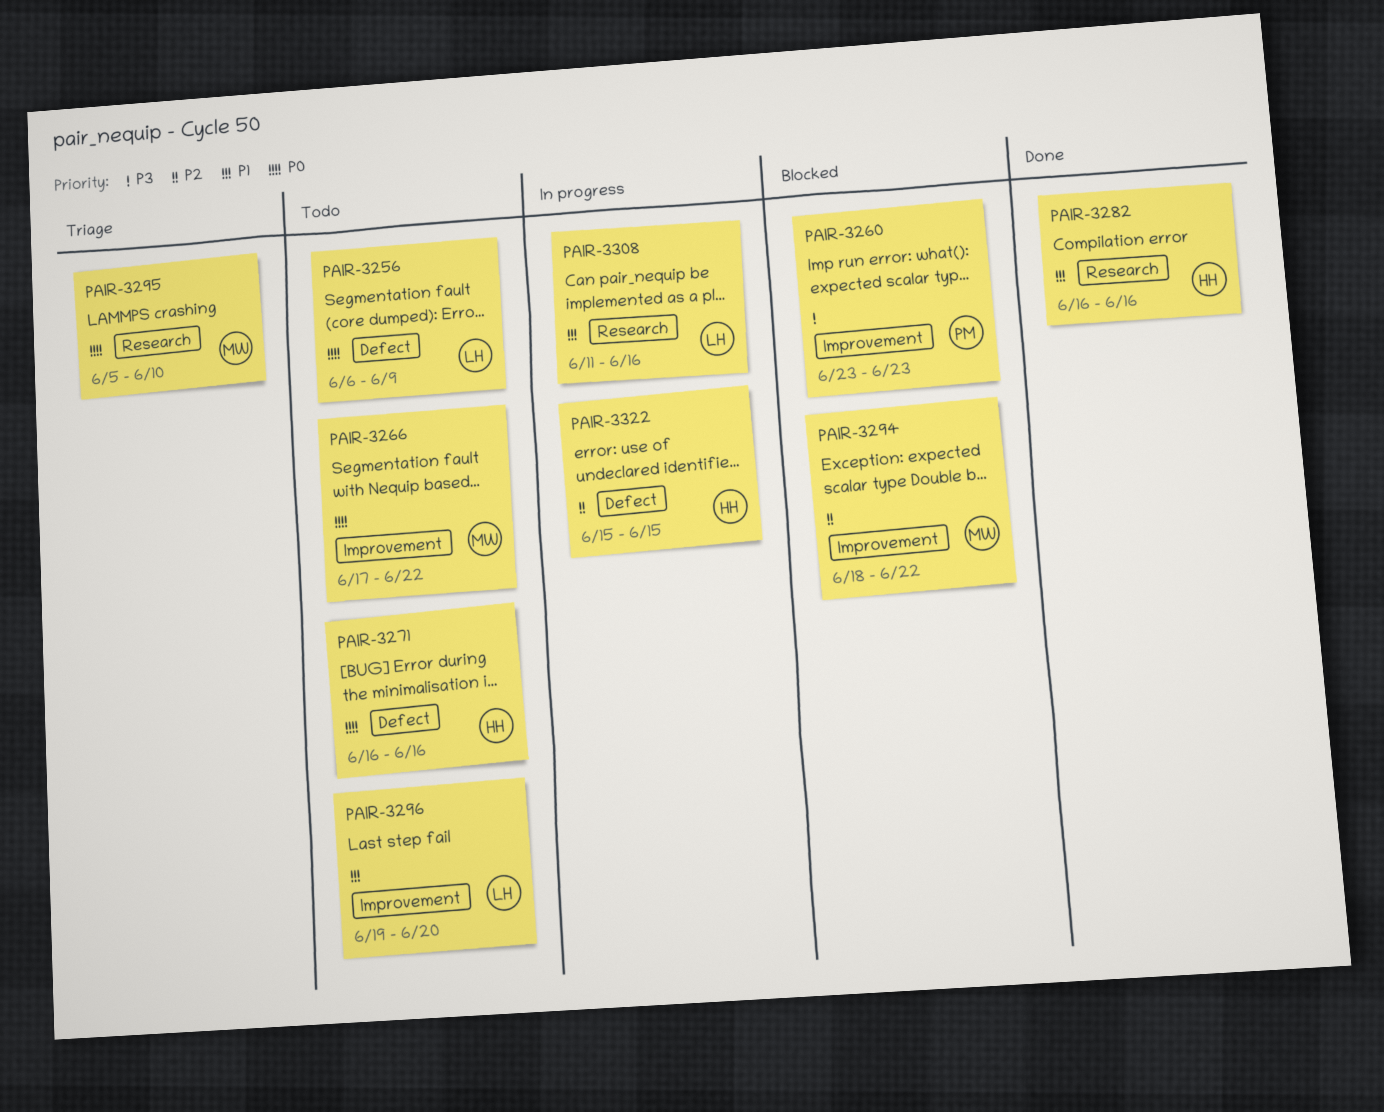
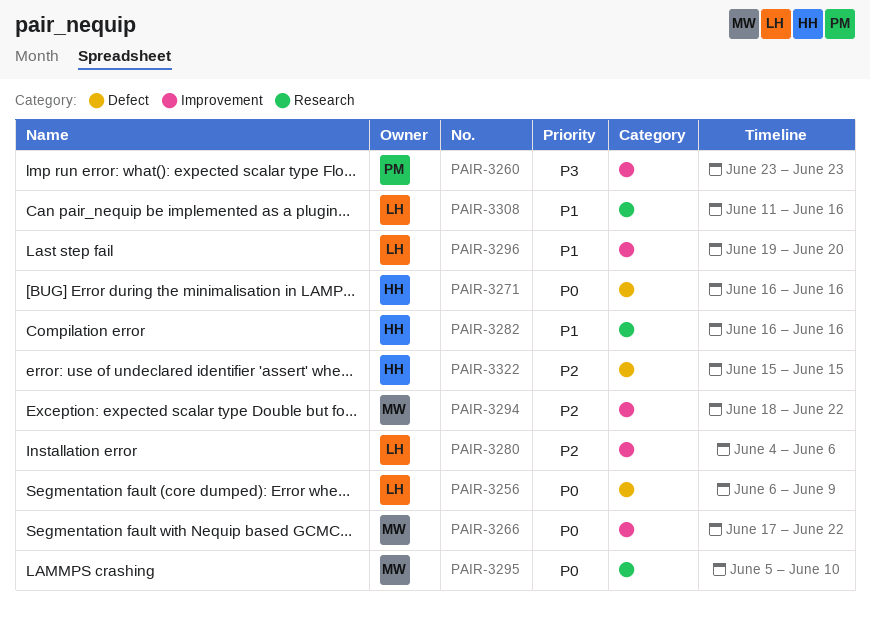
PAIR-3280: none -> present

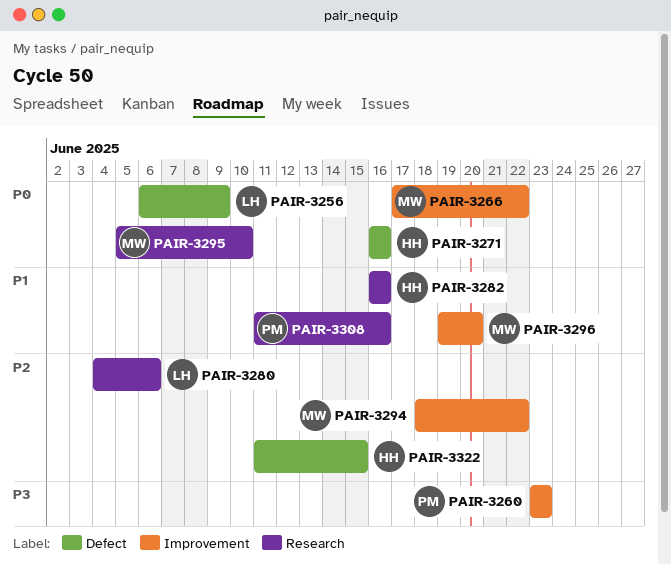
PAIR-3280, label: Improvement -> Research
PAIR-3296, owner: LH -> MW
PAIR-3308, owner: LH -> PM
PAIR-3322, start: Jun 15 -> Jun 11

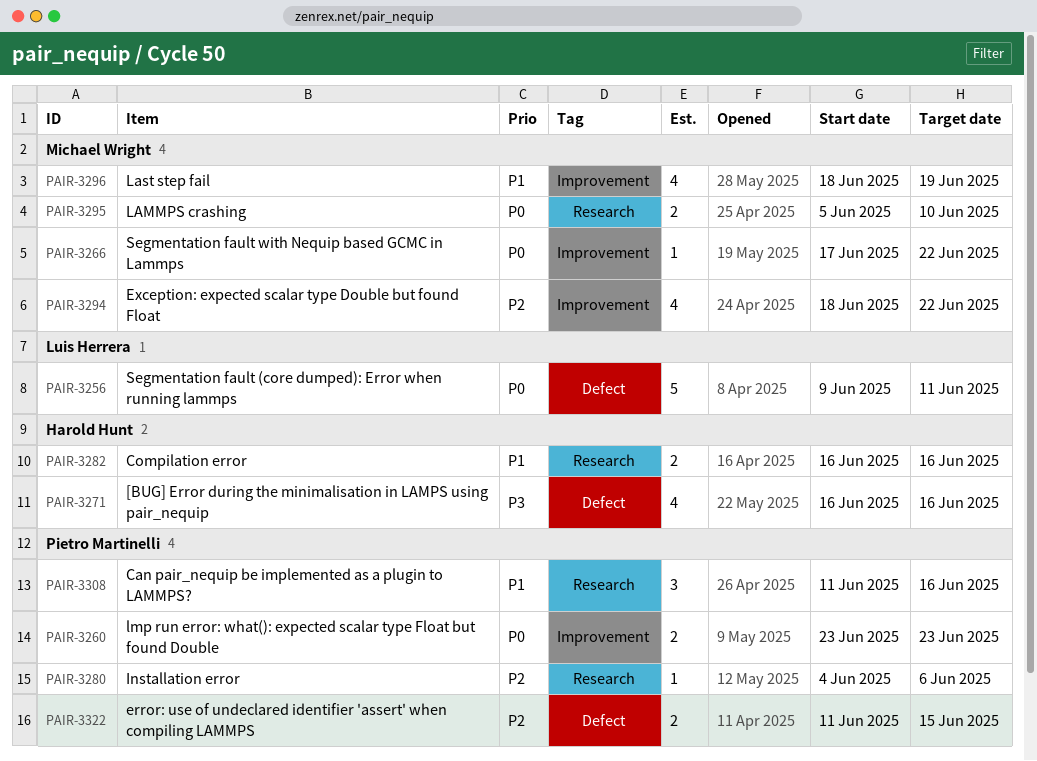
PAIR-3256, start: Jun 6 -> Jun 9
PAIR-3256, due: Jun 9 -> Jun 11
PAIR-3260, priority: P3 -> P0
PAIR-3271, priority: P0 -> P3
PAIR-3280, owner: Luis Herrera -> Pietro Martinelli
PAIR-3296, start: Jun 19 -> Jun 18
PAIR-3296, due: Jun 20 -> Jun 19
PAIR-3322, owner: Harold Hunt -> Pietro Martinelli

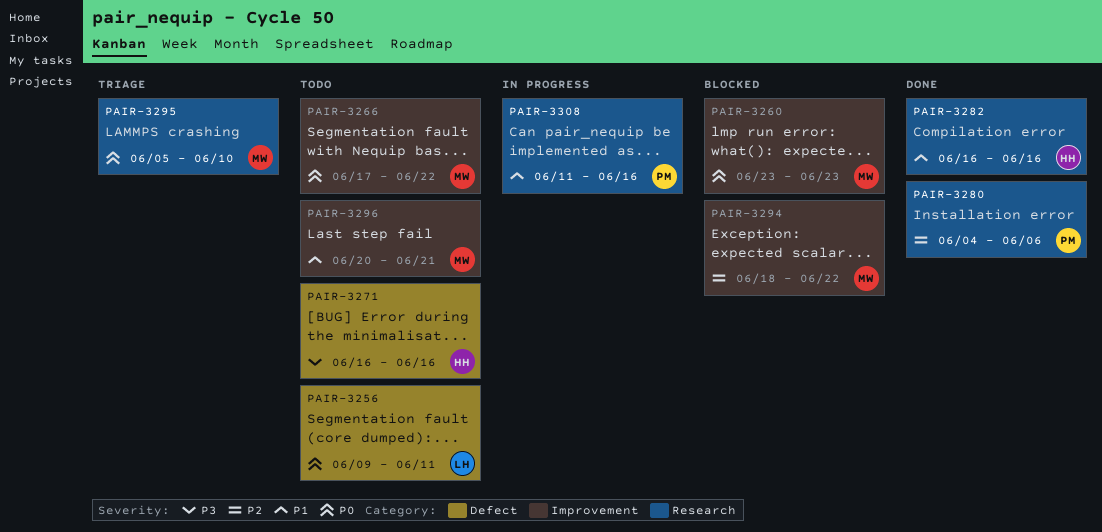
PAIR-3260, owner: Pietro Martinelli -> Michael Wright
PAIR-3296, start: Jun 18 -> Jun 20
PAIR-3296, due: Jun 19 -> Jun 21
PAIR-3322: present -> none

